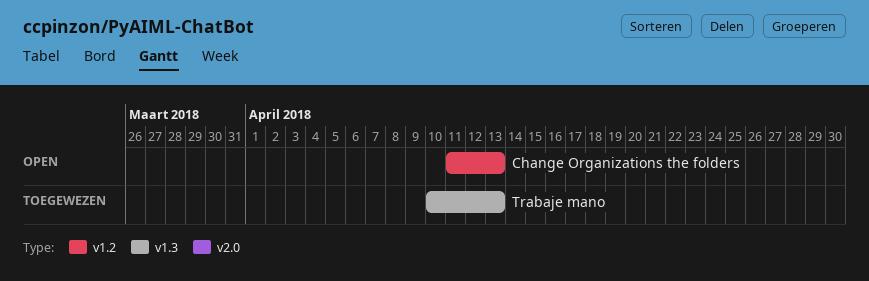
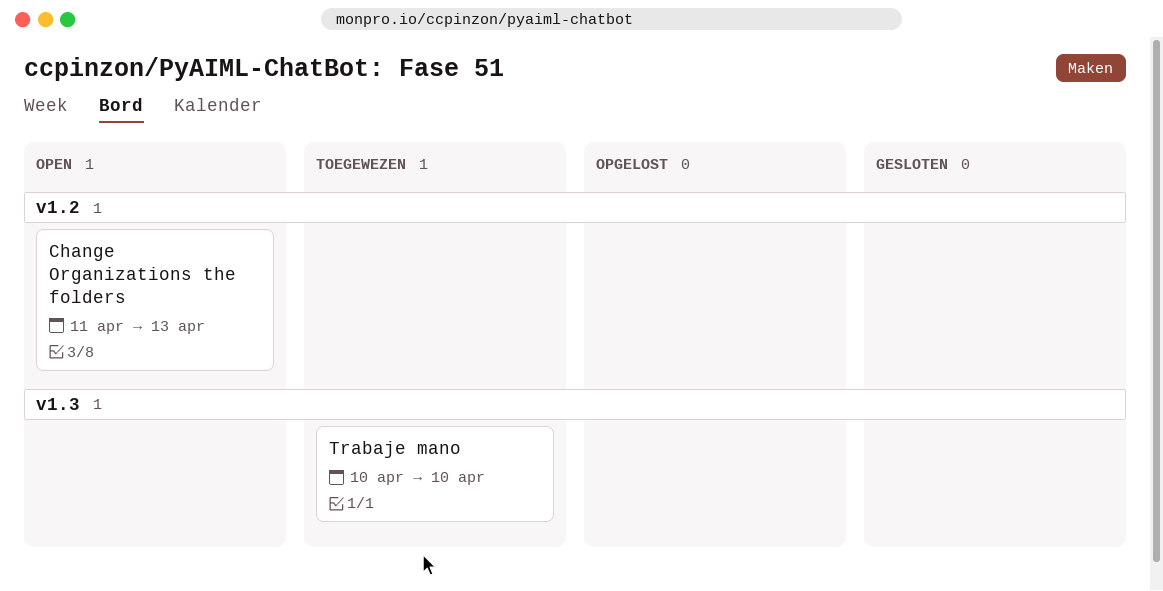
Trabaje mano, due: Apr 13 -> Apr 10

